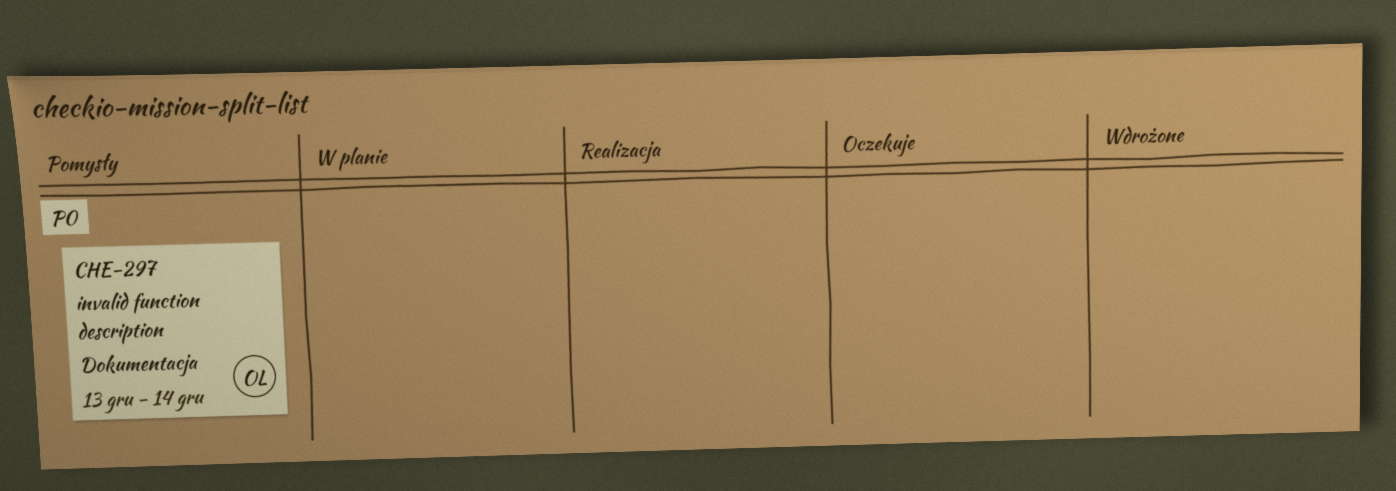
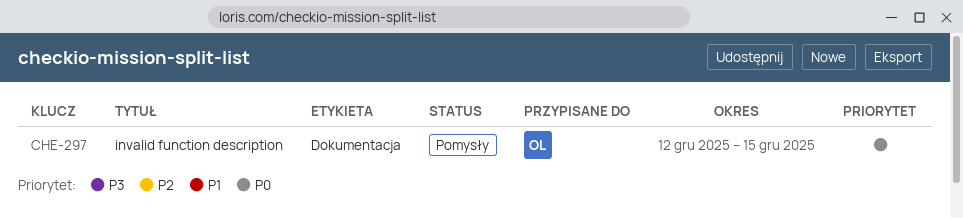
CHE-297, start: Dec 13 -> Dec 12
CHE-297, due: Dec 14 -> Dec 15

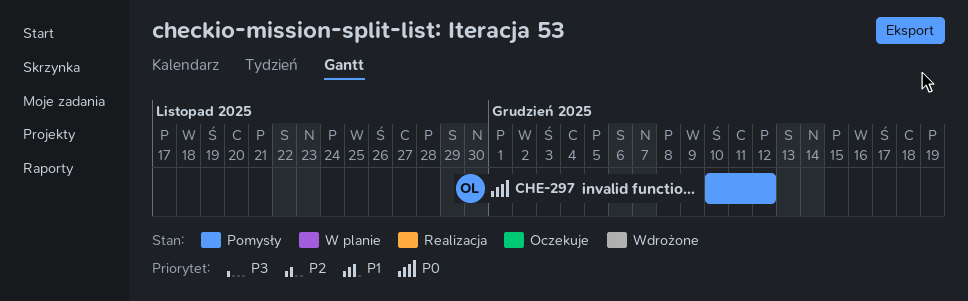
CHE-297, start: Dec 12 -> Dec 10
CHE-297, due: Dec 15 -> Dec 12

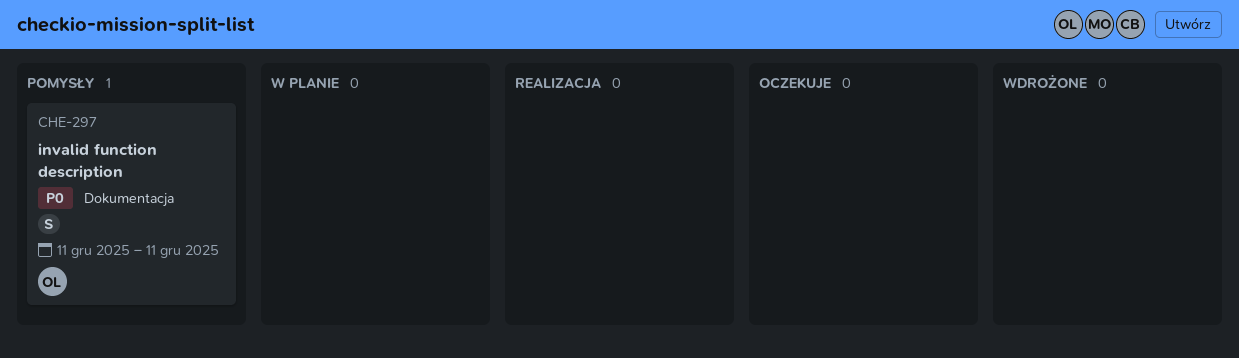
CHE-297, start: Dec 10 -> Dec 11
CHE-297, due: Dec 12 -> Dec 11

